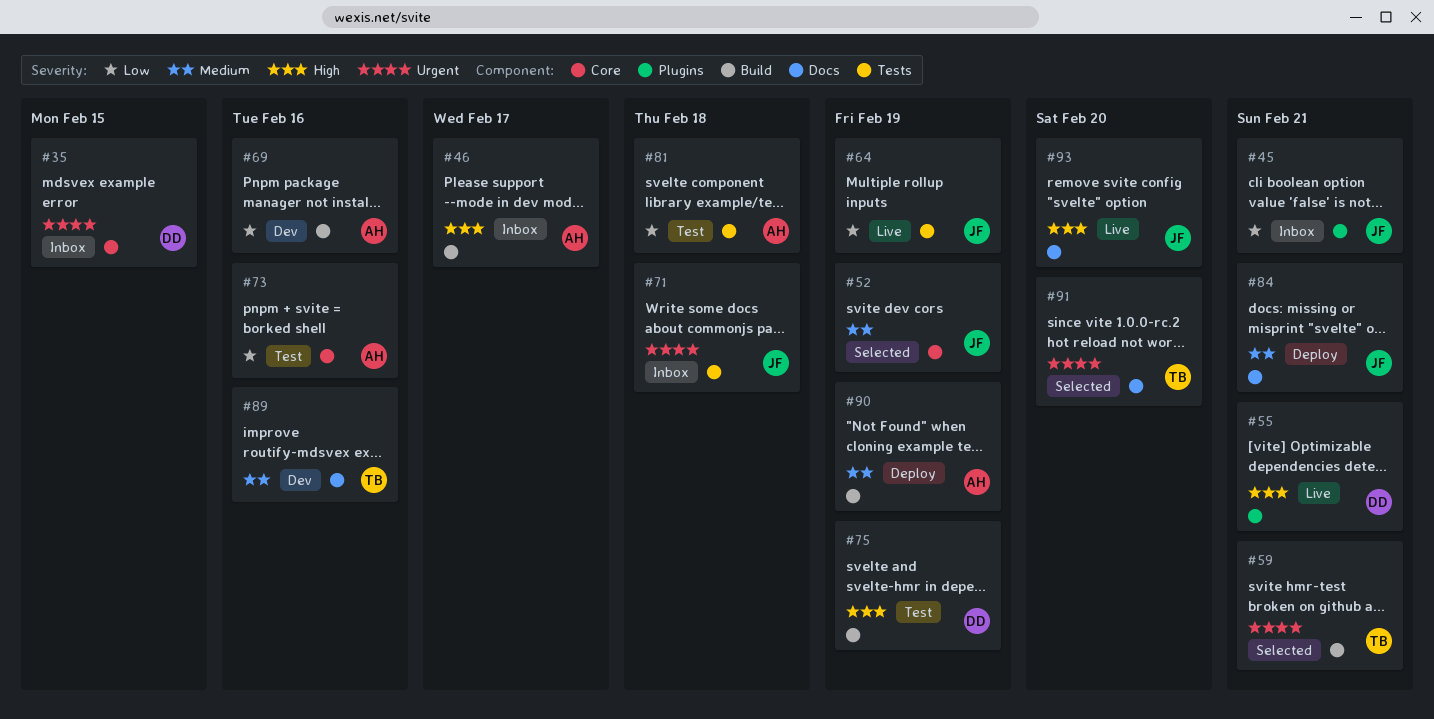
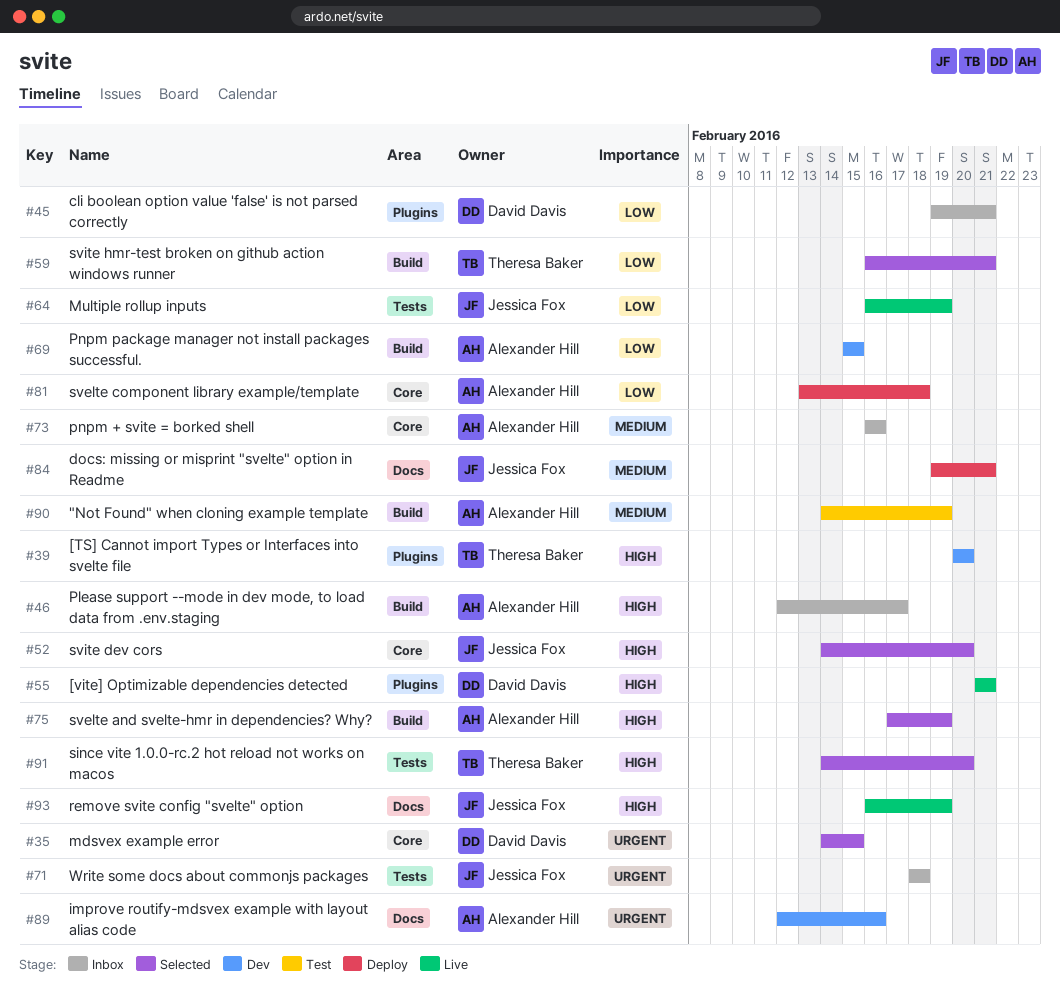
#35, status: Inbox -> Selected
#39: none -> present
#45, owner: Jessica Fox -> David Davis
#52, priority: Medium -> High
#52, due: Feb 19 -> Feb 20
#59, priority: Urgent -> Low
#69, due: Feb 16 -> Feb 15
#73, status: Test -> Inbox
#73, priority: Low -> Medium
#75, status: Test -> Selected
#75, owner: David Davis -> Alexander Hill
#81, status: Test -> Deploy
#81, label: Tests -> Core
#89, owner: Theresa Baker -> Alexander Hill
#89, priority: Medium -> Urgent
#90, status: Deploy -> Test
#91, priority: Urgent -> High
#91, label: Docs -> Tests
#93, due: Feb 20 -> Feb 19

